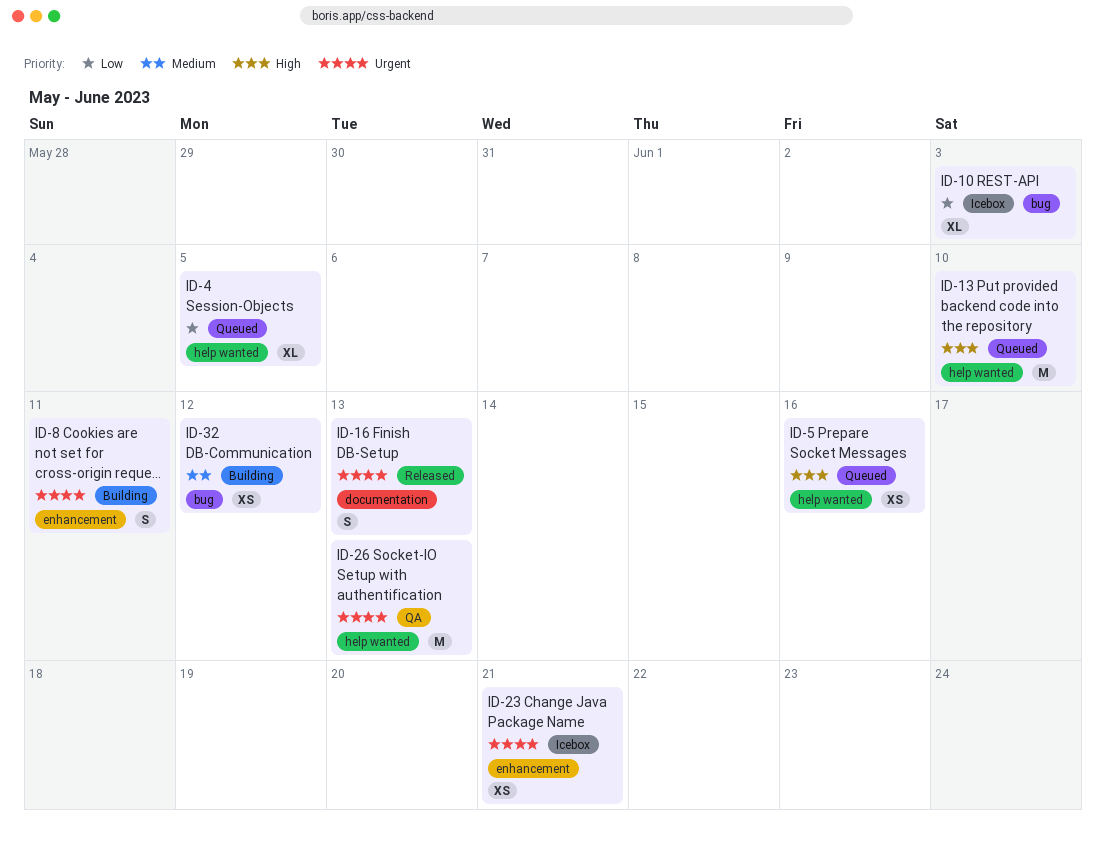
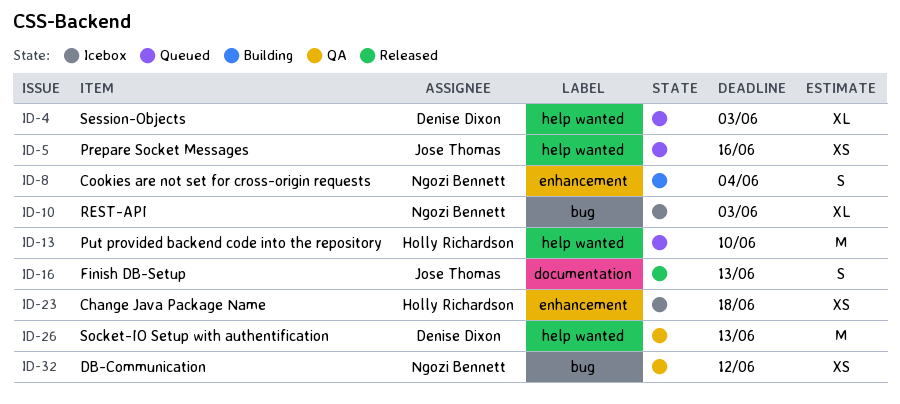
ID-4, due: Jun 5 -> Jun 3
ID-8, due: Jun 11 -> Jun 4
ID-23, due: Jun 21 -> Jun 18
ID-32, status: Building -> QA

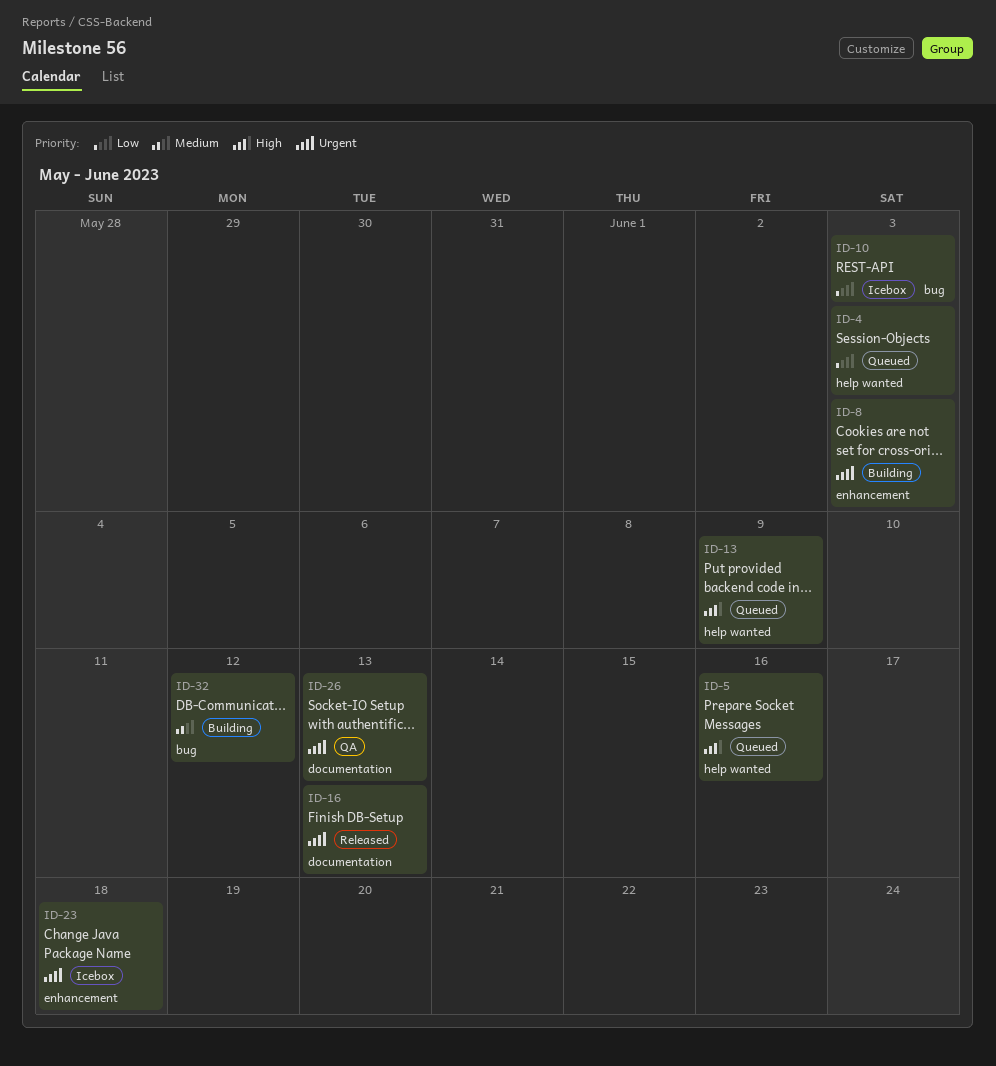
ID-8, due: Jun 4 -> Jun 3
ID-13, due: Jun 10 -> Jun 9
ID-26, label: help wanted -> documentation
ID-32, status: QA -> Building

